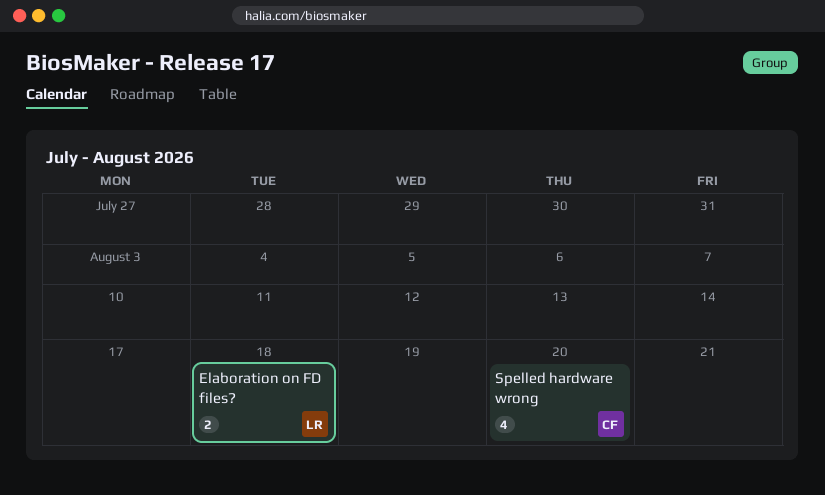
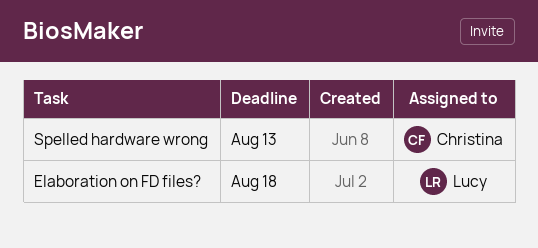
Spelled hardware wrong, due: Aug 20 -> Aug 13

